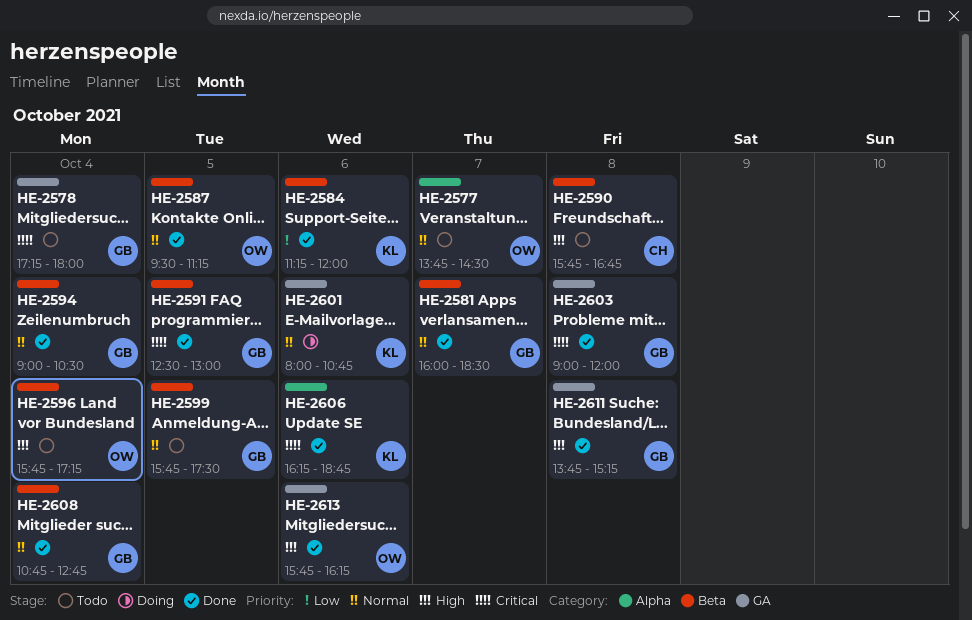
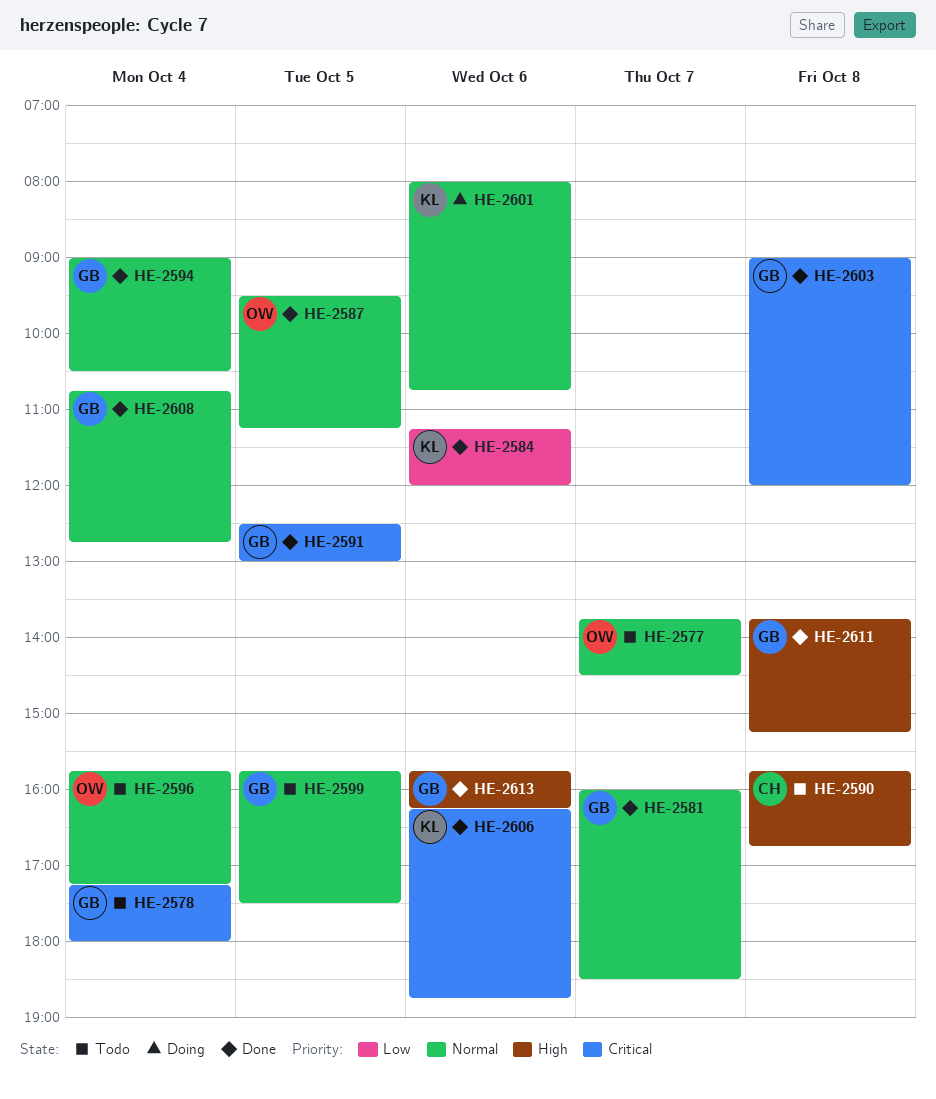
HE-2596, priority: High -> Normal
HE-2613, owner: OW -> GB

